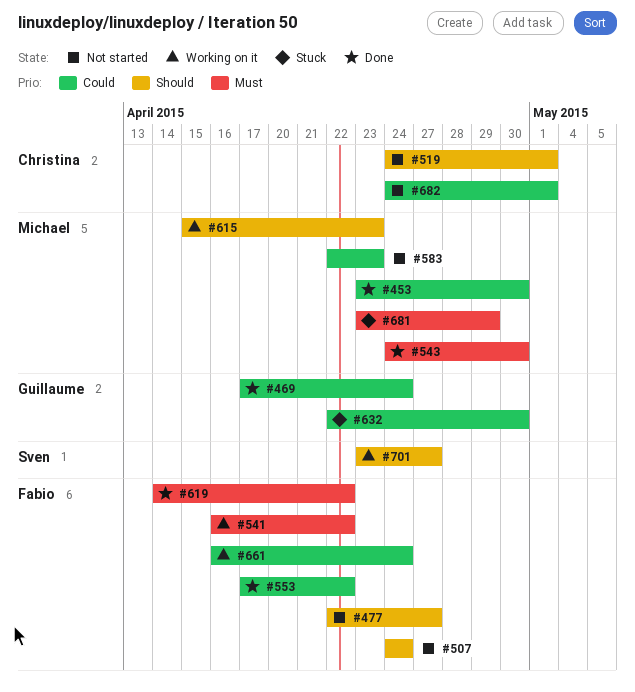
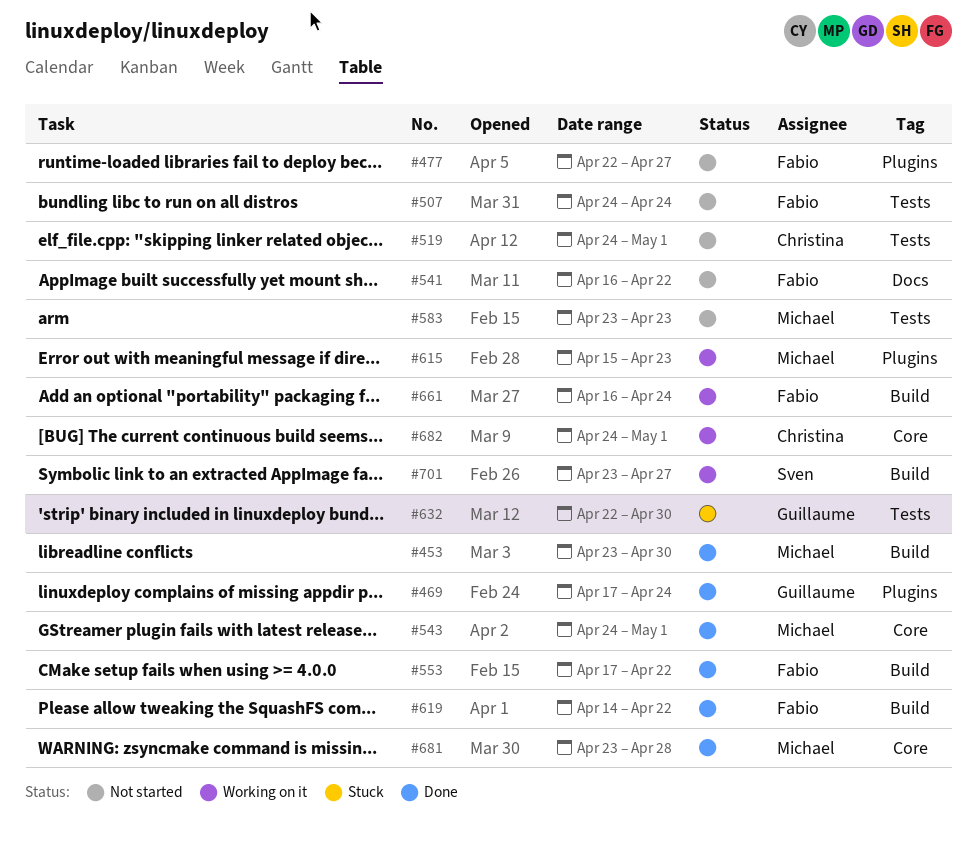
#541, status: Working on it -> Not started
#543, due: Apr 30 -> May 1
#583, start: Apr 22 -> Apr 23
#681, status: Stuck -> Done
#681, due: Apr 29 -> Apr 28
#682, status: Not started -> Working on it

